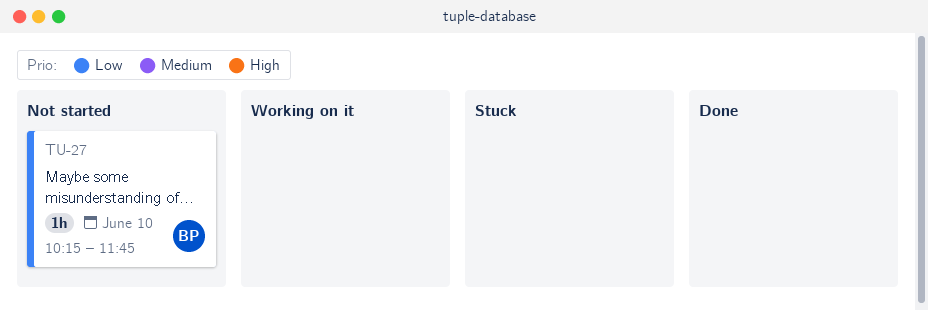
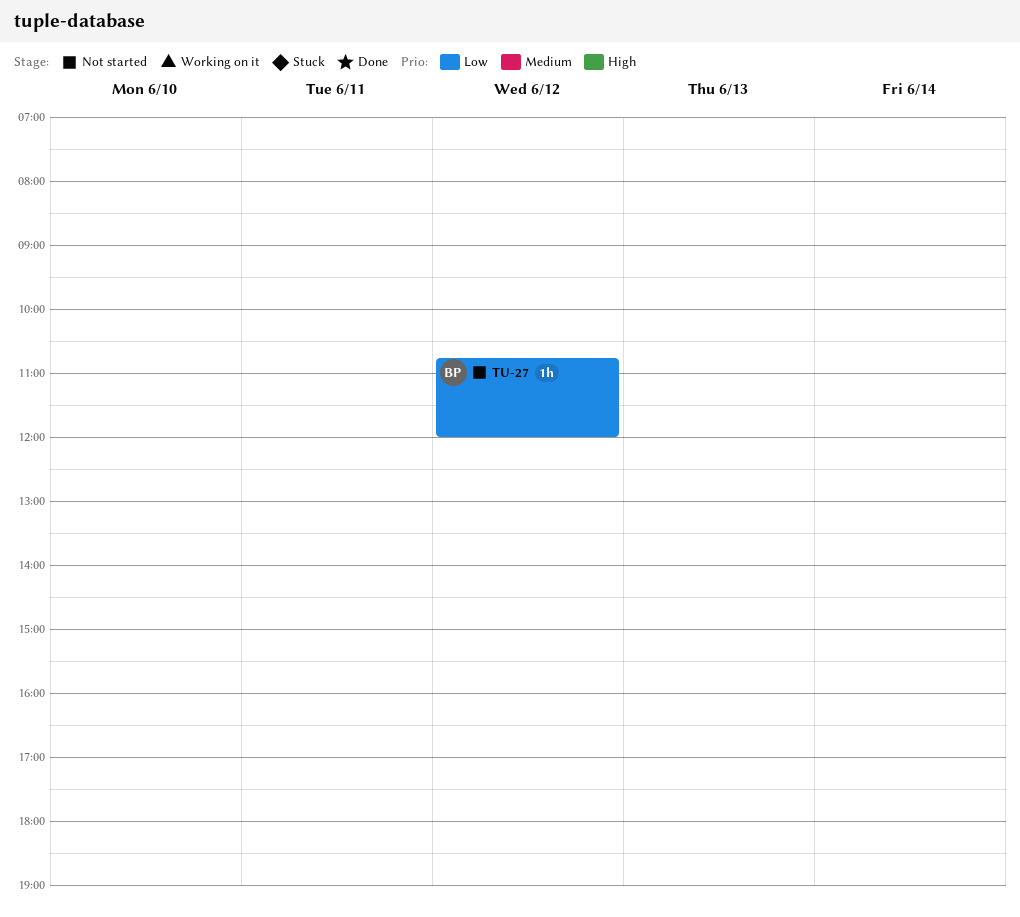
TU-27, day: Jun 10 -> Jun 12
TU-27, begins: 10:15 -> 10:45
TU-27, ends: 11:45 -> 12:00

